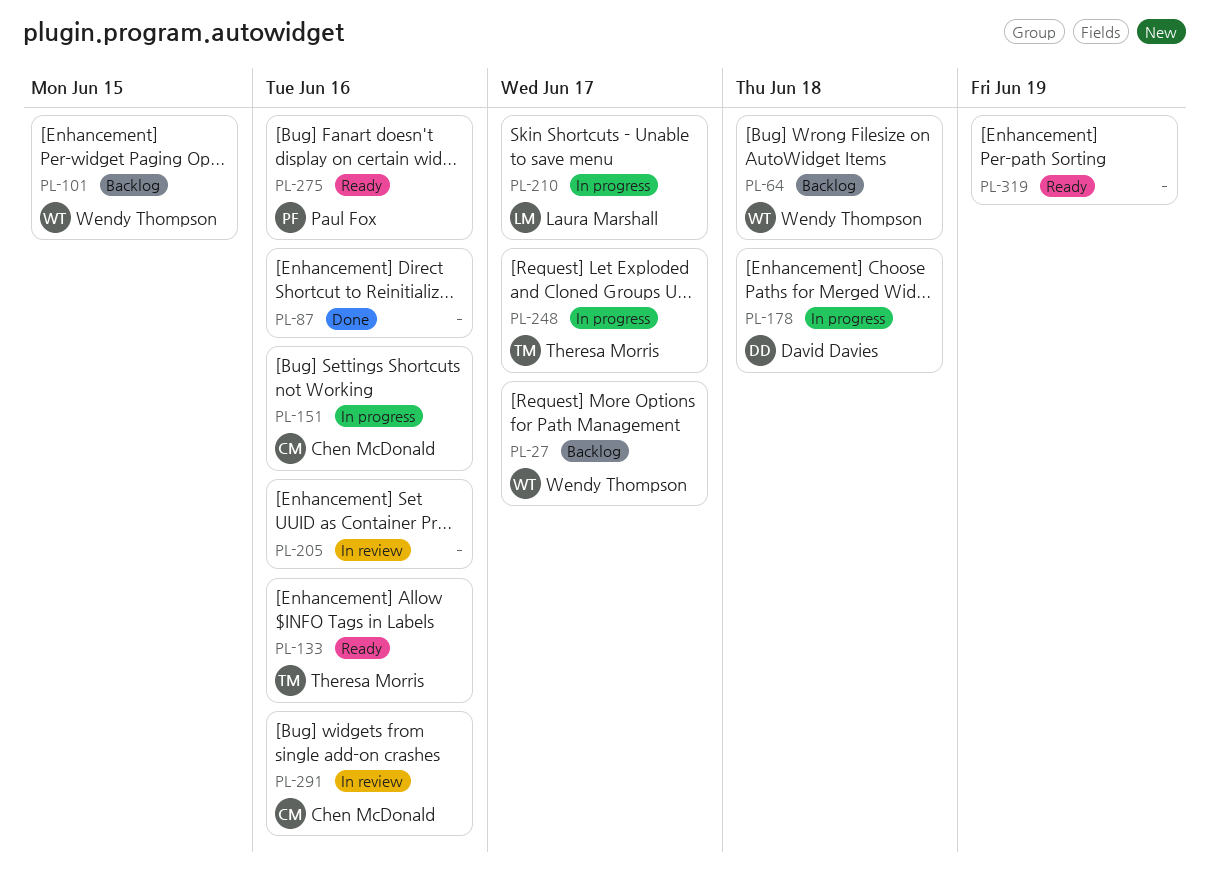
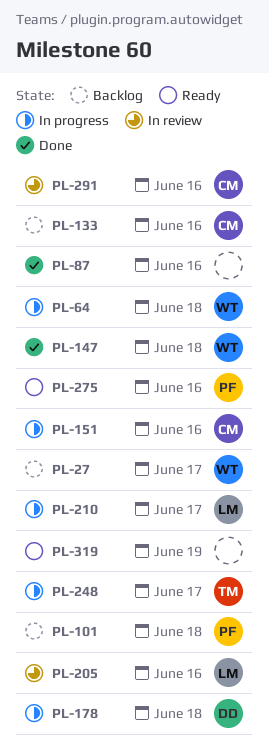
PL-64, status: Backlog -> In progress
PL-101, owner: Wendy Thompson -> Paul Fox
PL-101, due: Jun 15 -> Jun 18
PL-133, status: Ready -> Backlog
PL-133, owner: Theresa Morris -> Chen McDonald
PL-147: none -> present
PL-205, owner: none -> Laura Marshall

